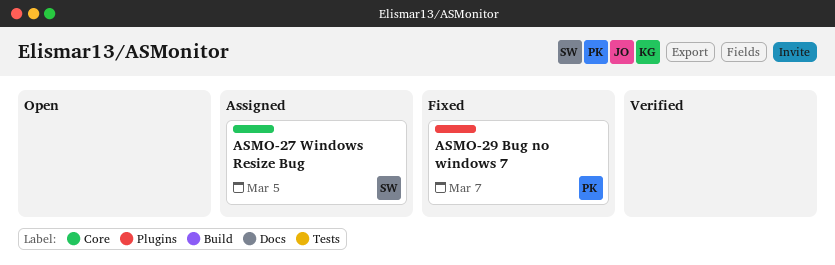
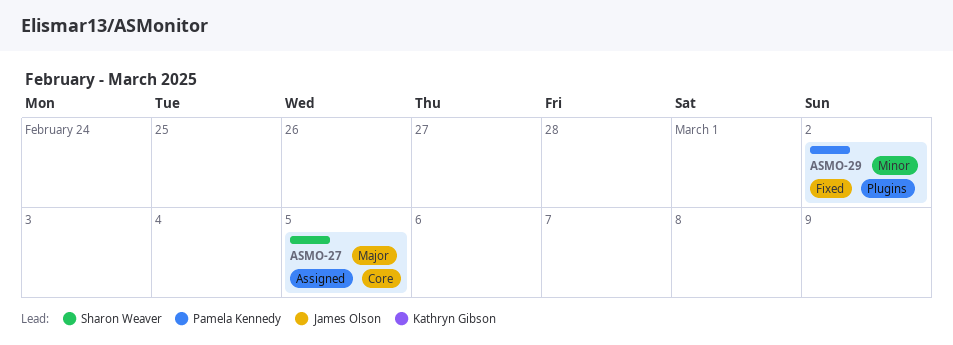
ASMO-29, due: Mar 7 -> Mar 2

